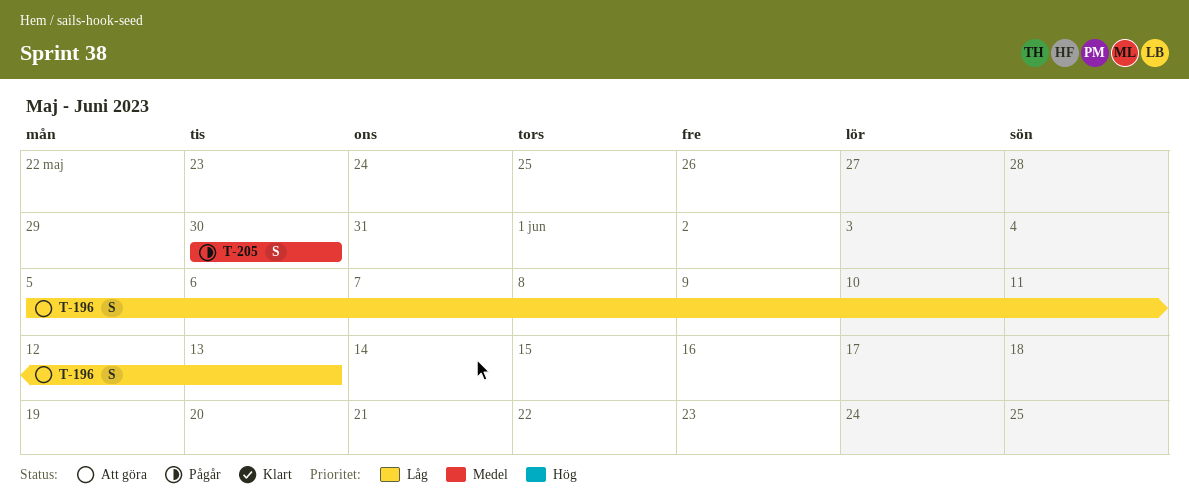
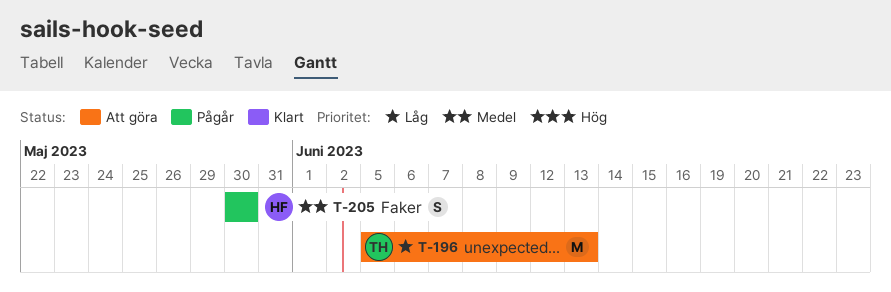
T-196, estimate: S -> M

